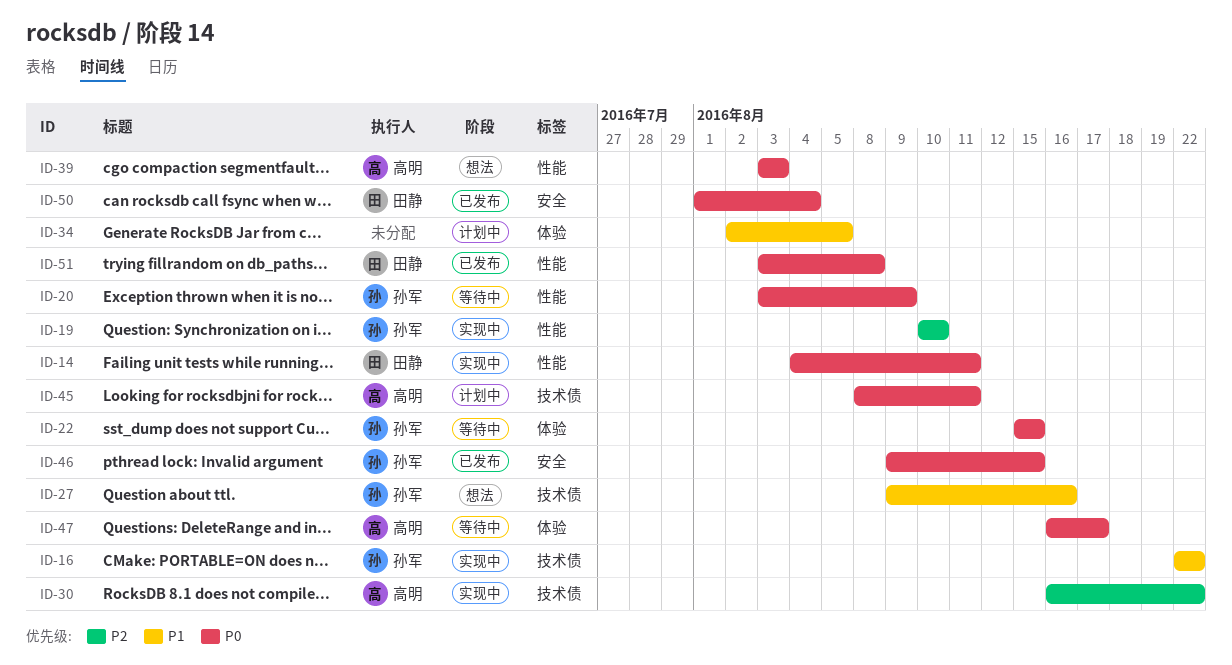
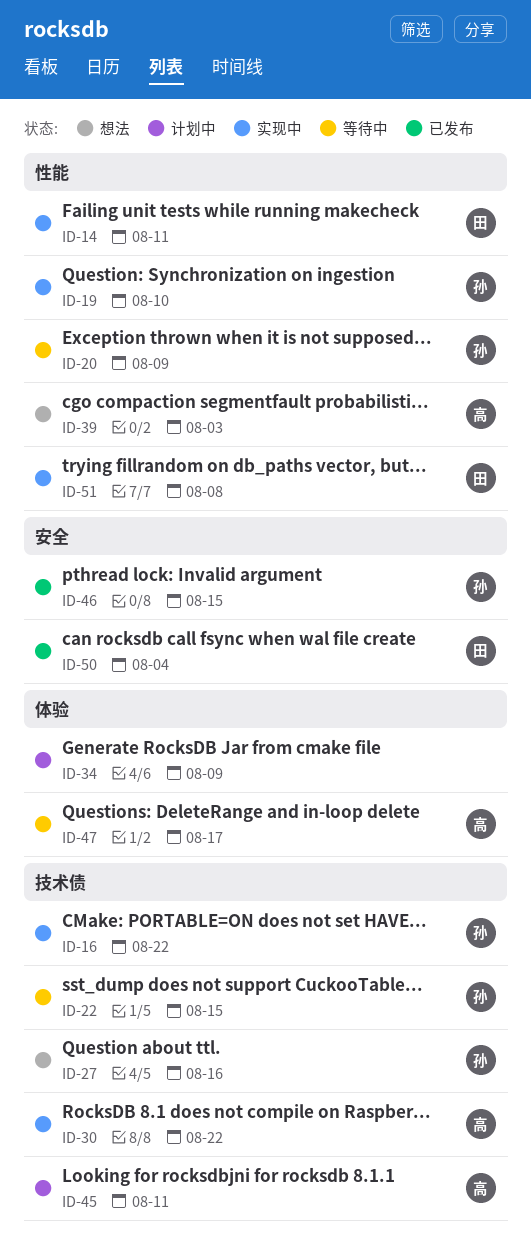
ID-22, label: 体验 -> 技术债
ID-34, due: Aug 5 -> Aug 9
ID-51, status: 已发布 -> 实现中

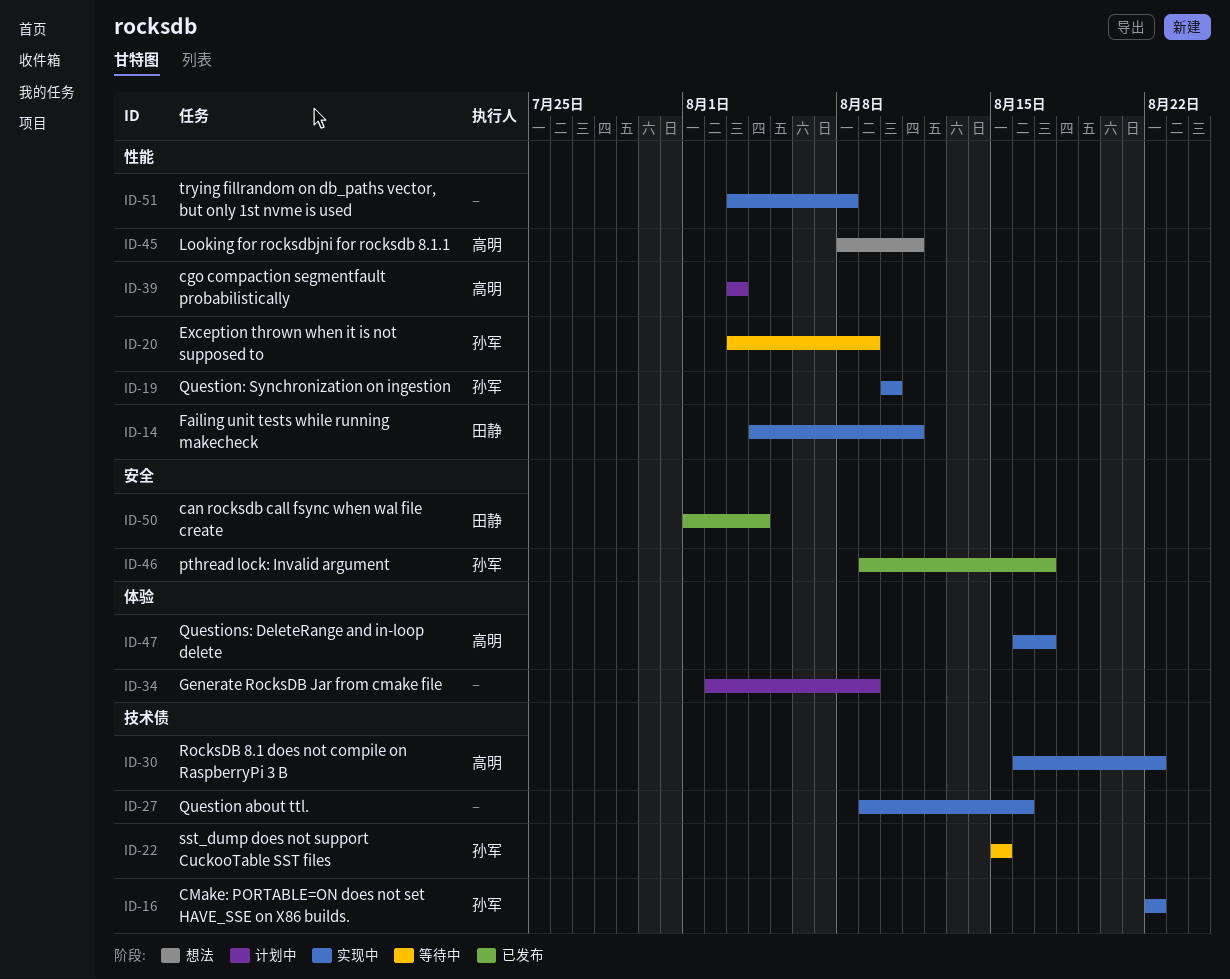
ID-27, status: 想法 -> 实现中
ID-27, owner: 孙军 -> none
ID-39, status: 想法 -> 计划中
ID-45, status: 计划中 -> 想法
ID-45, label: 技术债 -> 性能
ID-46, due: Aug 15 -> Aug 17
ID-47, status: 等待中 -> 实现中
ID-51, owner: 田静 -> none

